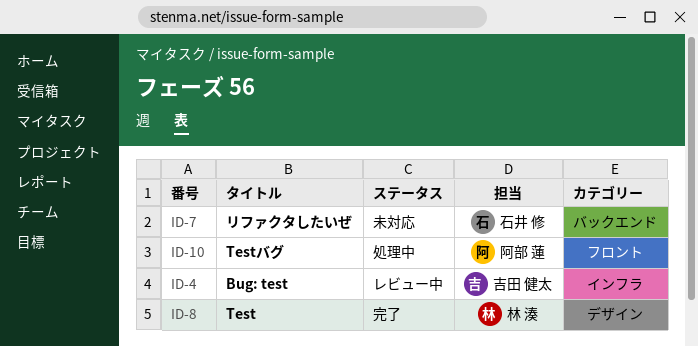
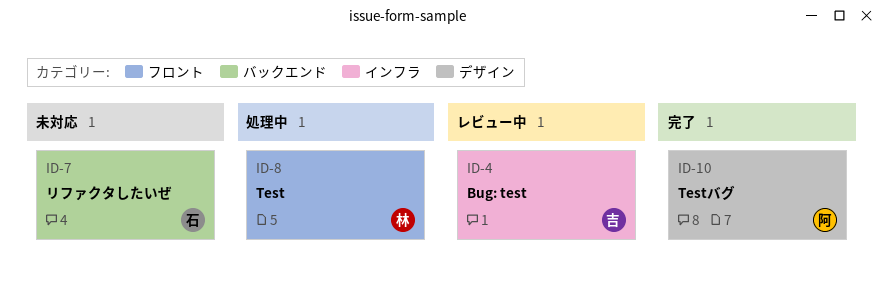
ID-8, status: 完了 -> 処理中
ID-8, label: デザイン -> フロント
ID-10, status: 処理中 -> 完了
ID-10, label: フロント -> デザイン

